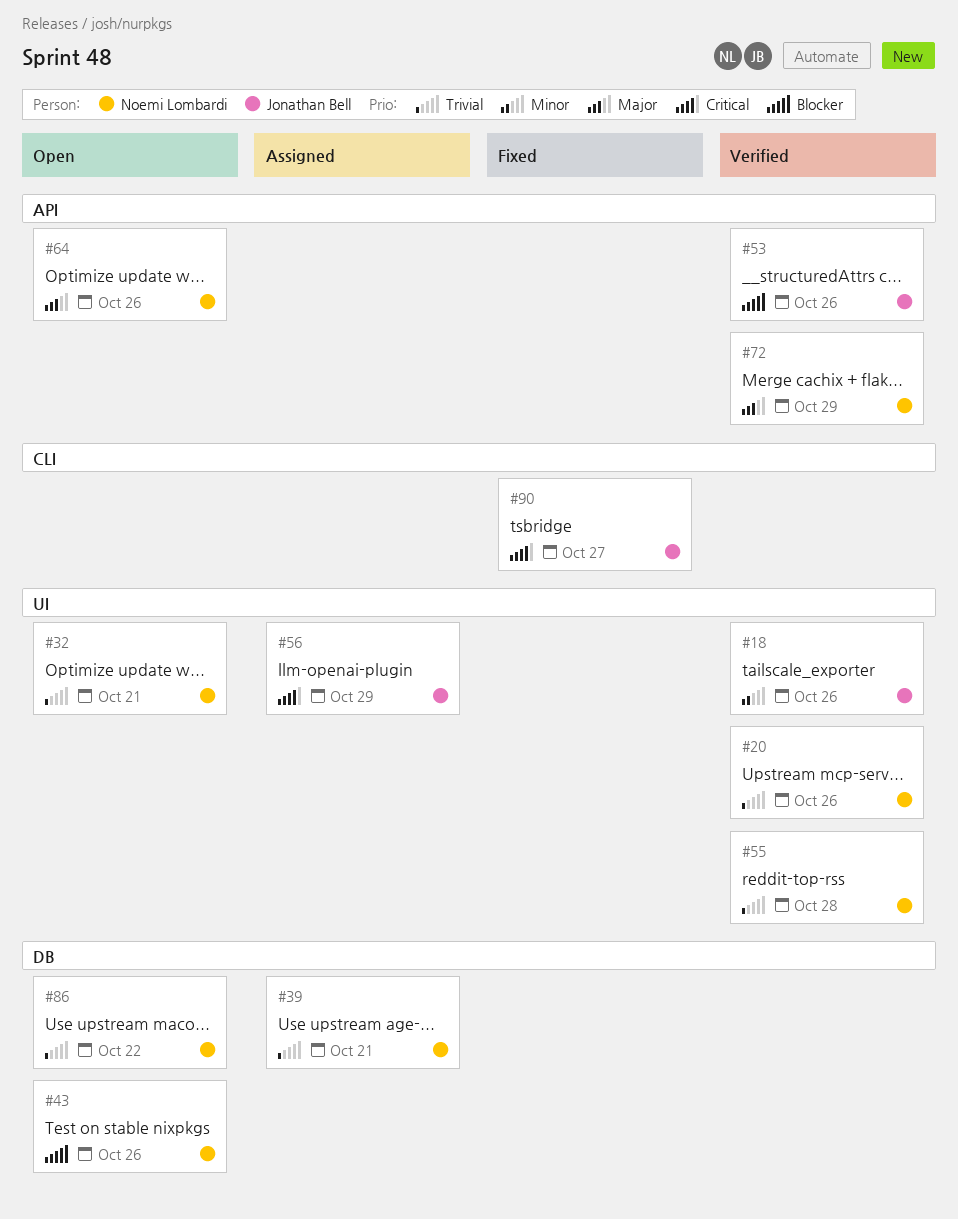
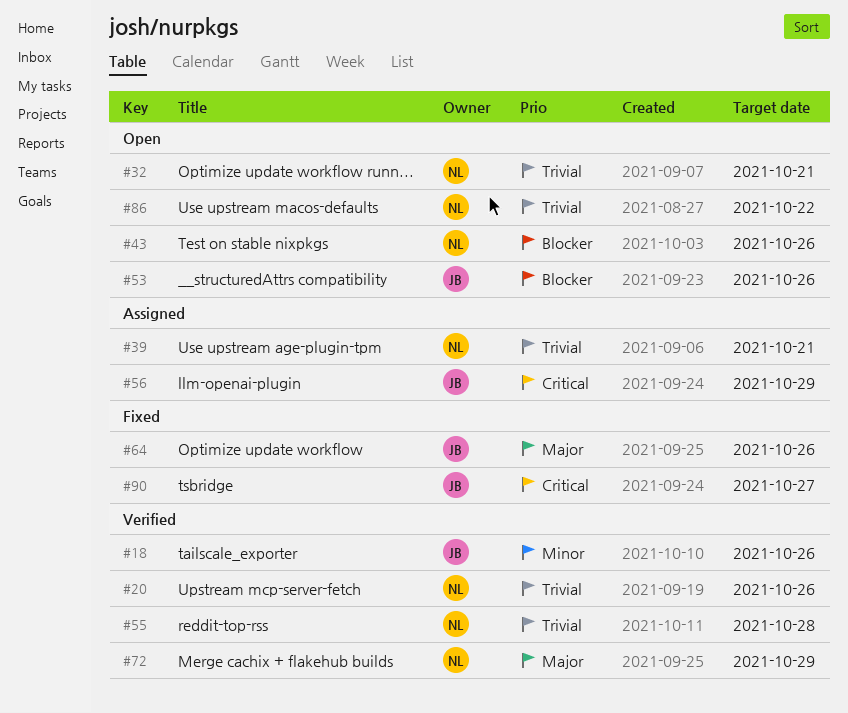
#53, status: Verified -> Open
#64, status: Open -> Fixed
#64, owner: Noemi Lombardi -> Jonathan Bell

